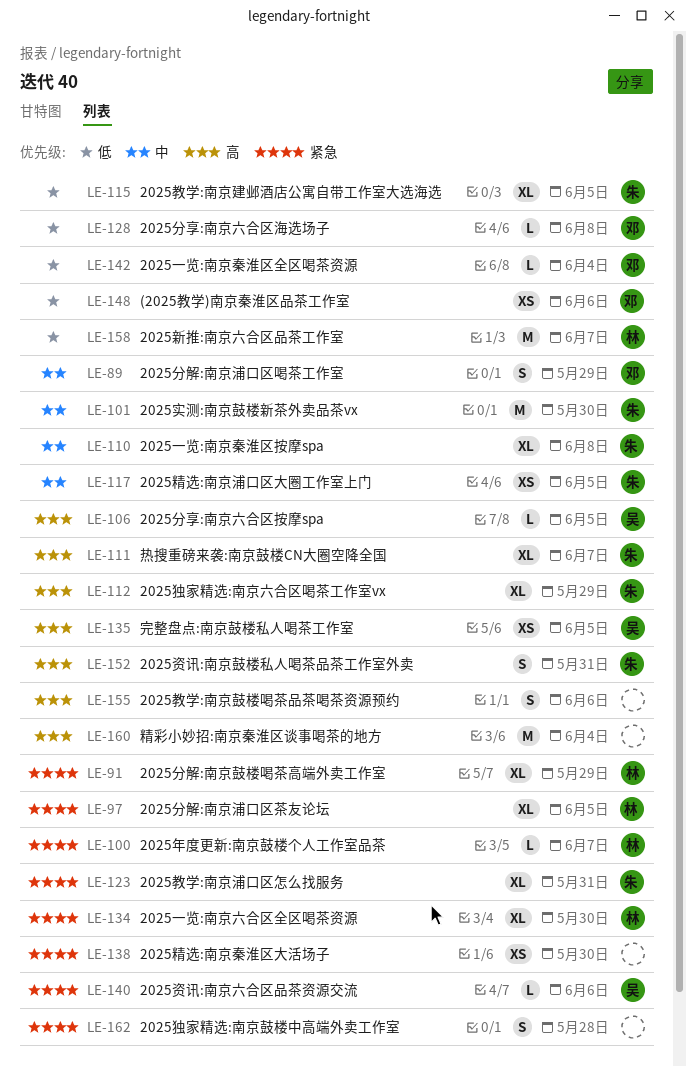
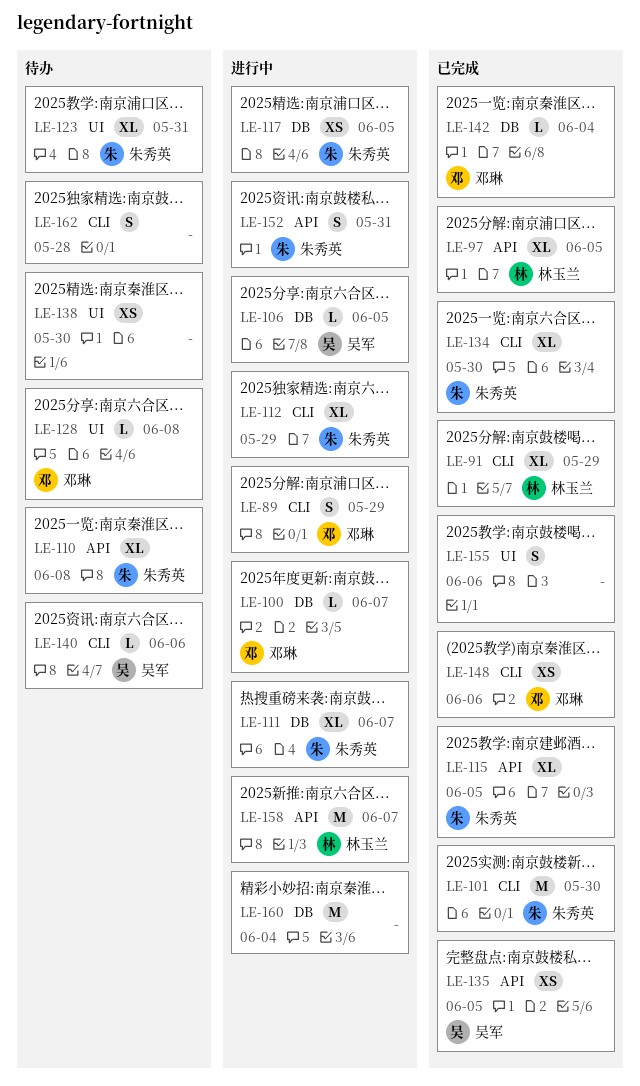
LE-100, owner: 林玉兰 -> 邓琳
LE-134, owner: 林玉兰 -> 朱秀英

